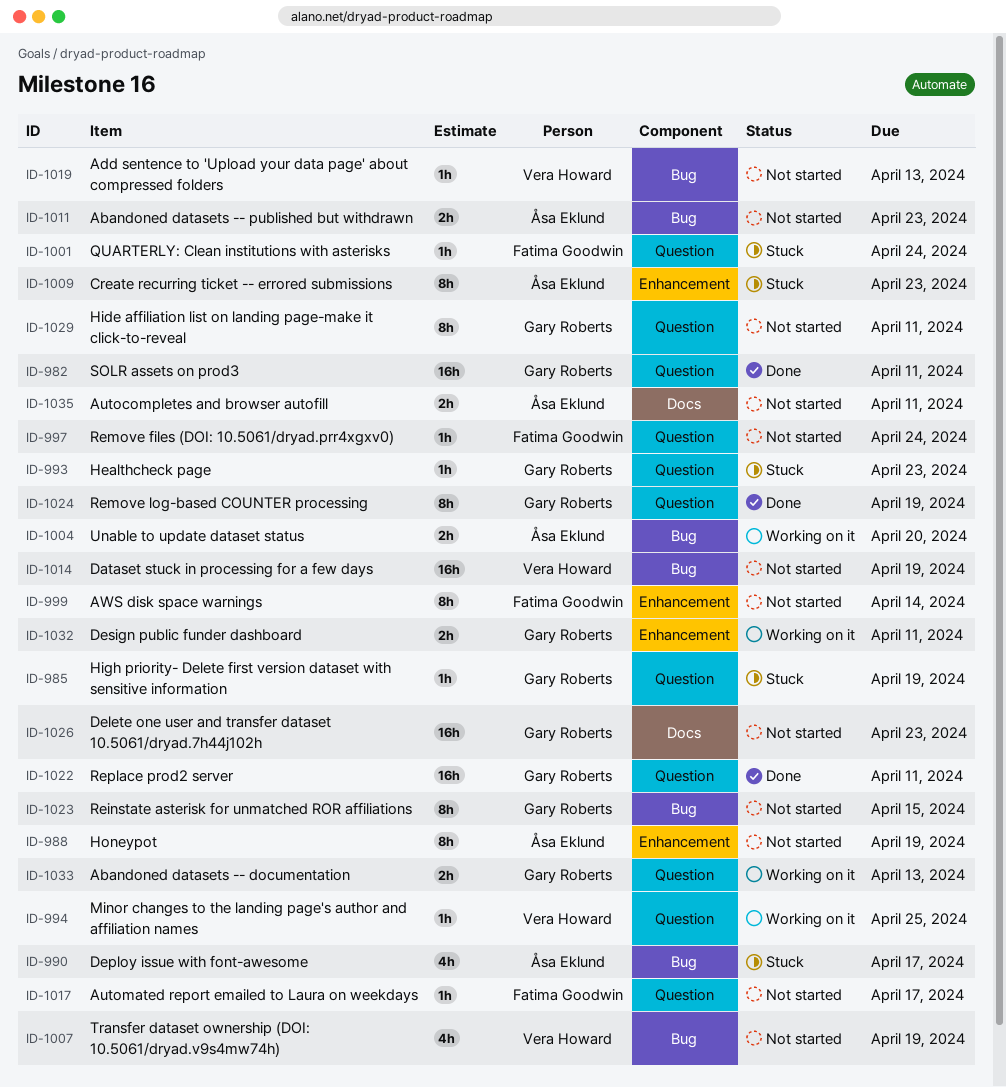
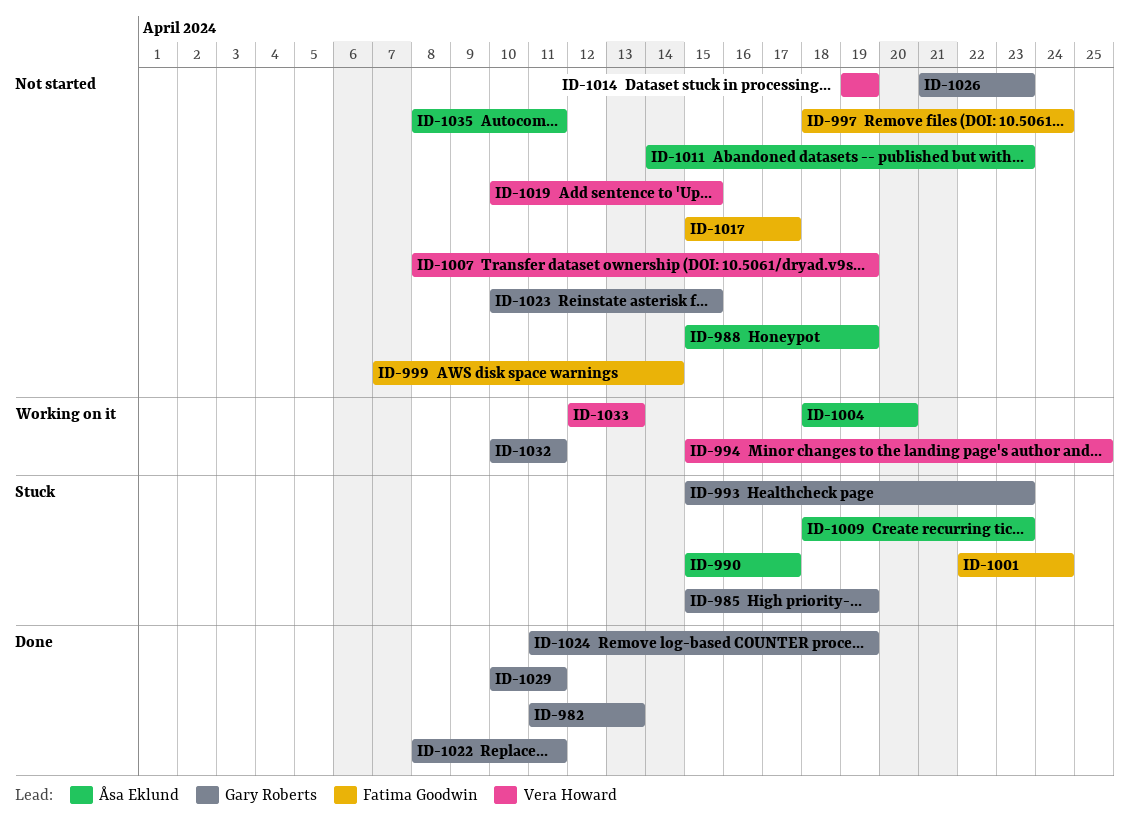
ID-982, due: Apr 11 -> Apr 13
ID-1019, due: Apr 13 -> Apr 15
ID-1029, status: Not started -> Done
ID-1033, owner: Gary Roberts -> Vera Howard

